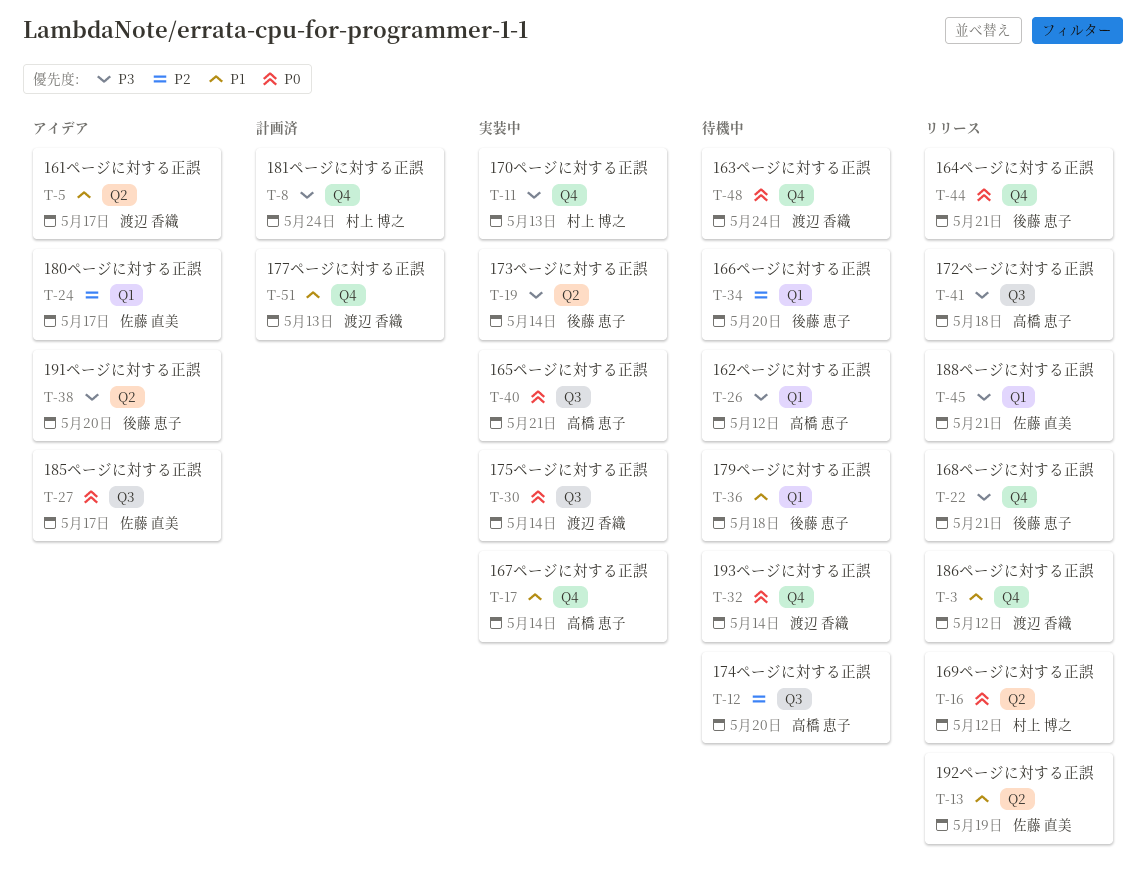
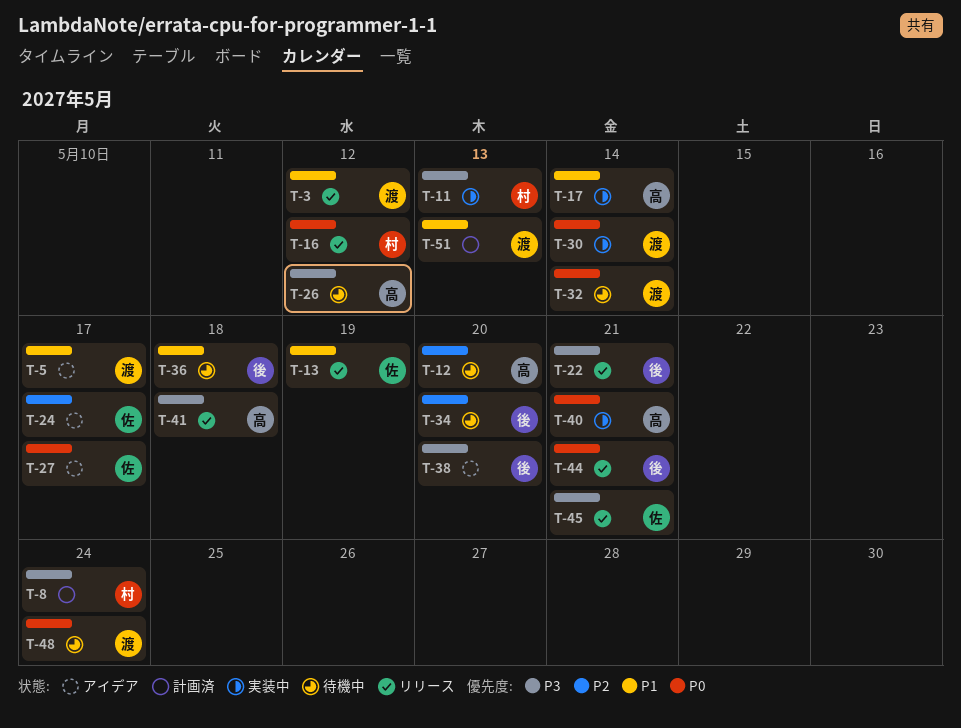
T-19: present -> none

